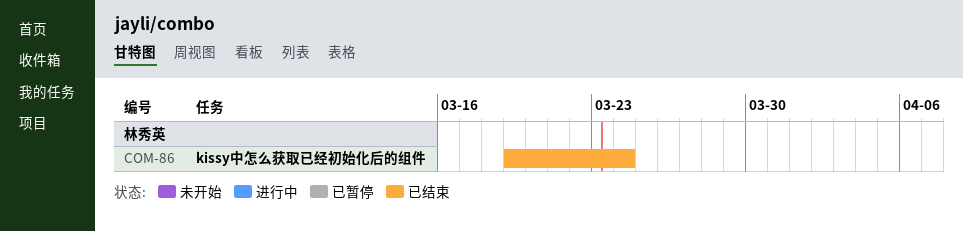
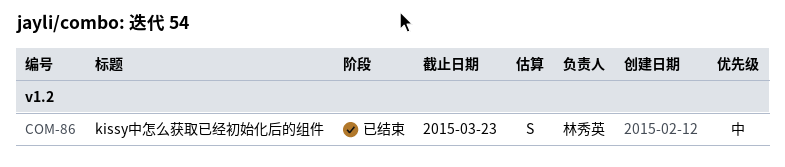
COM-86, due: Mar 24 -> Mar 23

